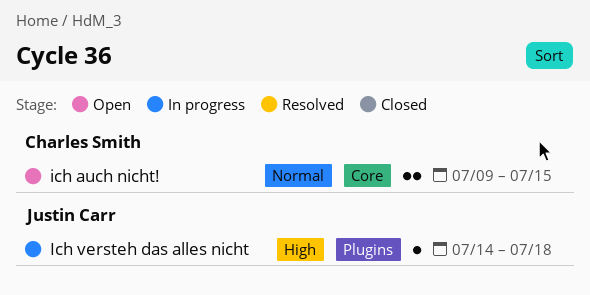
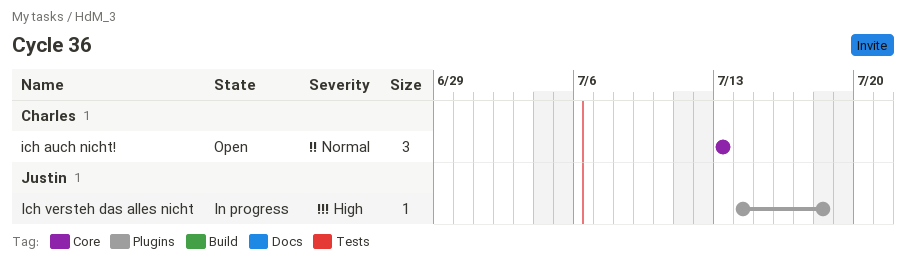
ich auch nicht!, estimate: 2 -> 3
ich auch nicht!, start: Jul 9 -> Jul 13
ich auch nicht!, due: Jul 15 -> Jul 13

